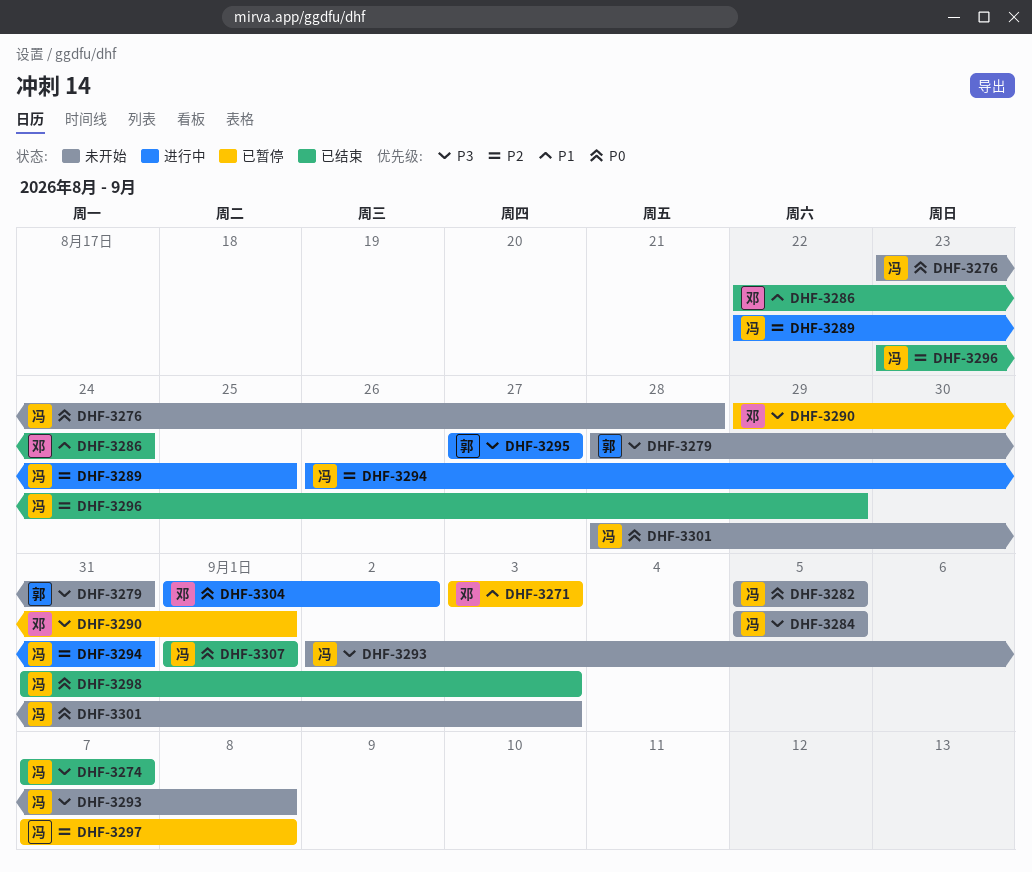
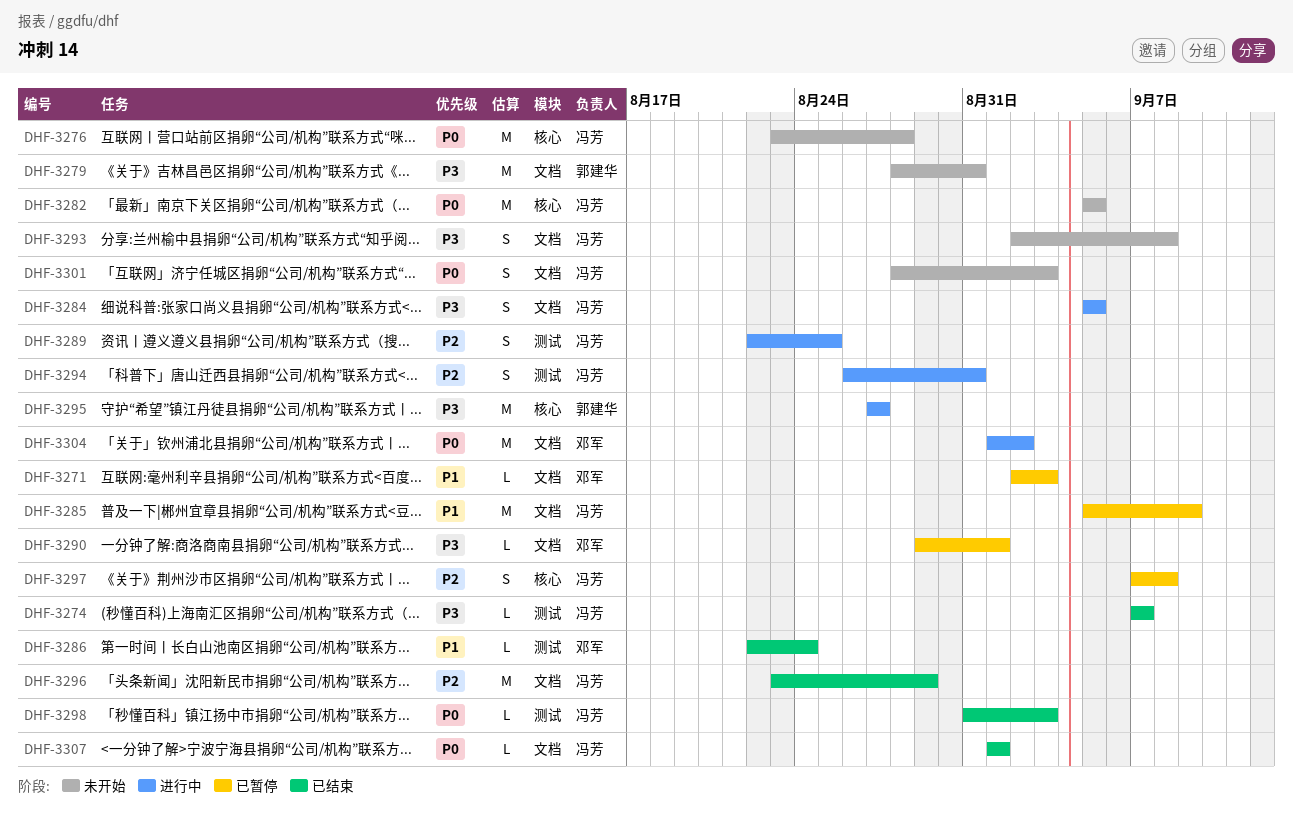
DHF-3271, start: Sep 3 -> Sep 2
DHF-3284, status: 未开始 -> 进行中
DHF-3285: none -> present

